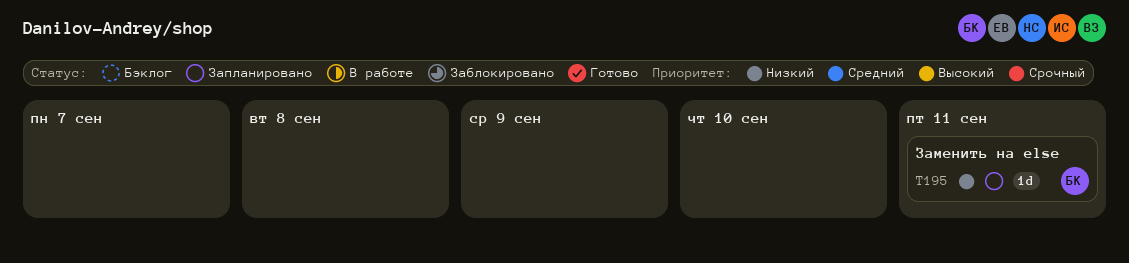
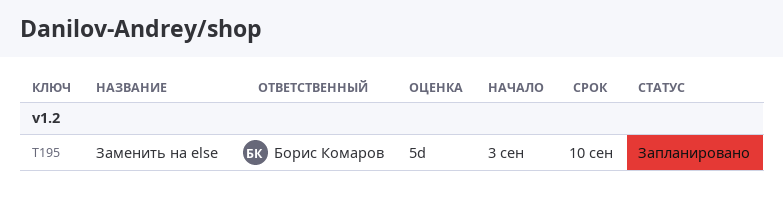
T195, estimate: 1d -> 5d
T195, due: Sep 11 -> Sep 10

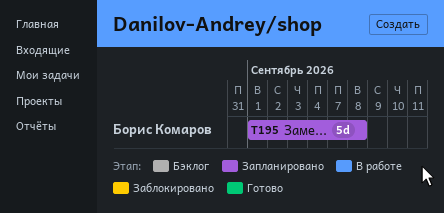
T195, start: Sep 3 -> Sep 1
T195, due: Sep 10 -> Sep 8

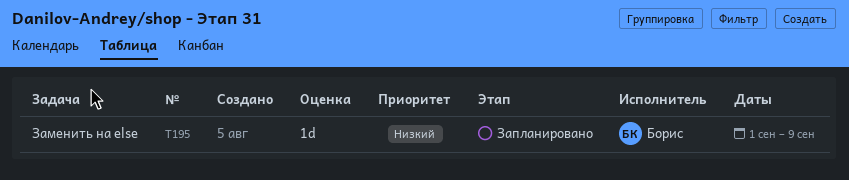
T195, estimate: 5d -> 1d
T195, due: Sep 8 -> Sep 9

